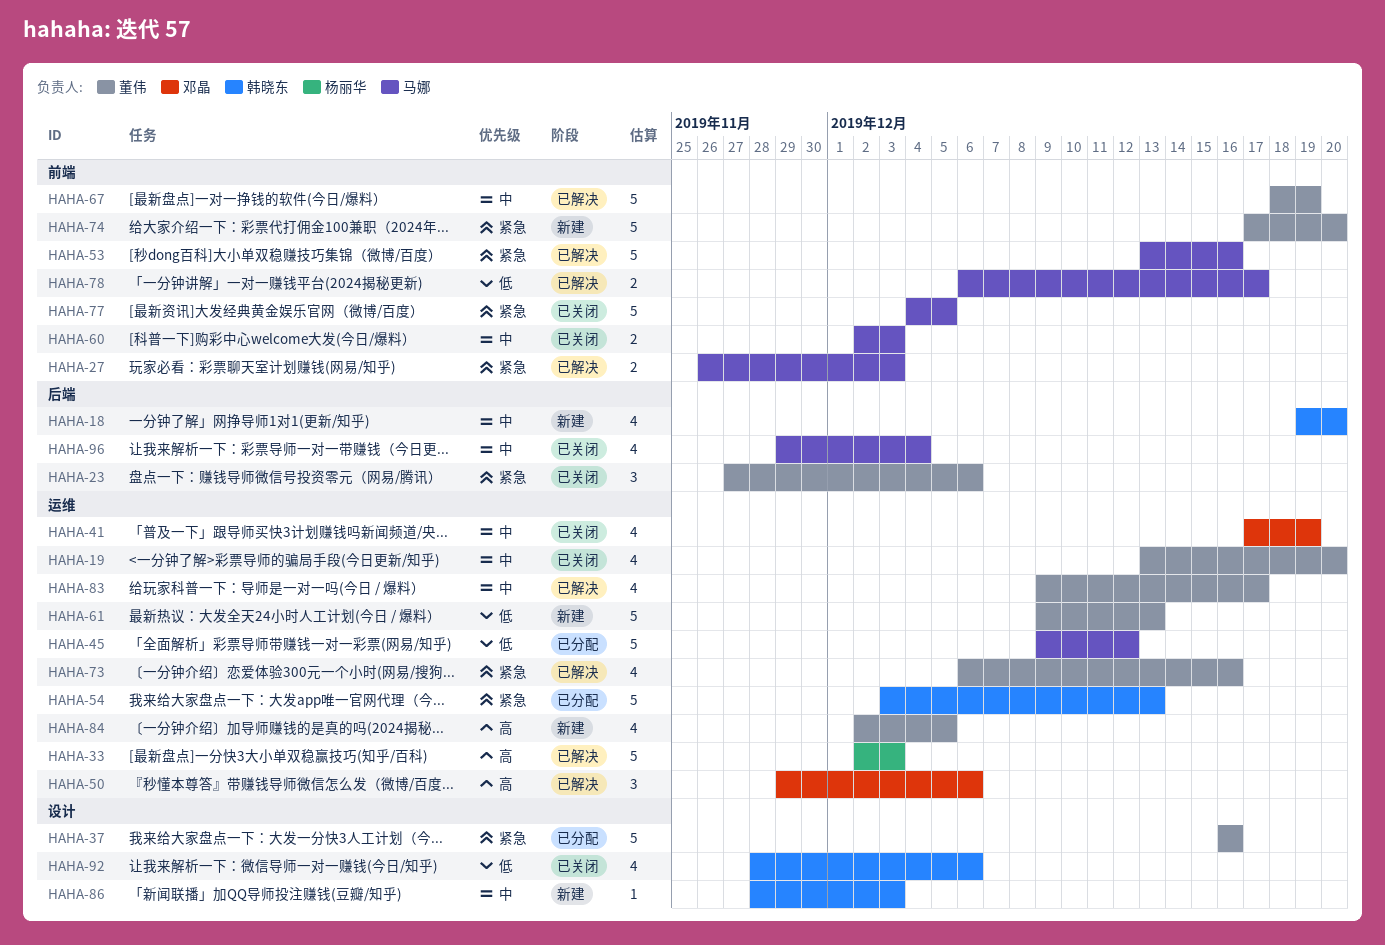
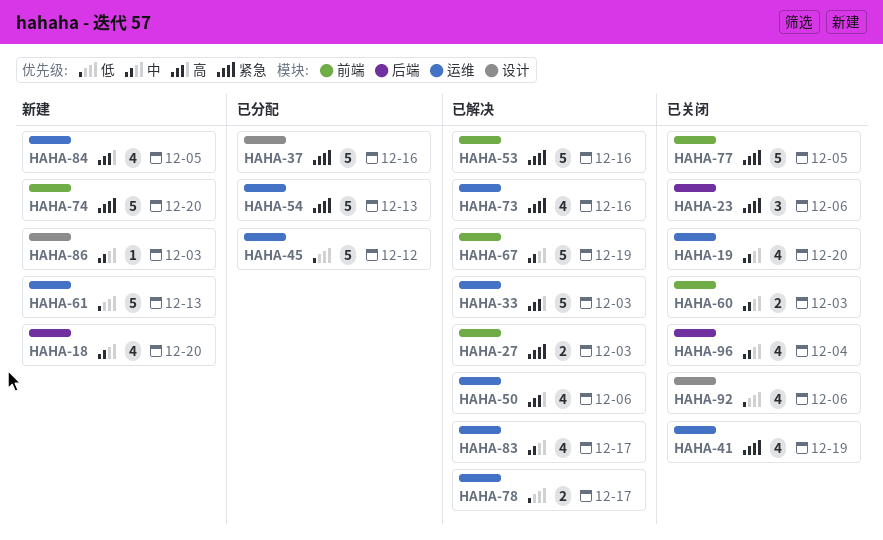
HAHA-41, priority: 中 -> 紧急
HAHA-50, estimate: 3 -> 4
HAHA-78, label: 前端 -> 运维

